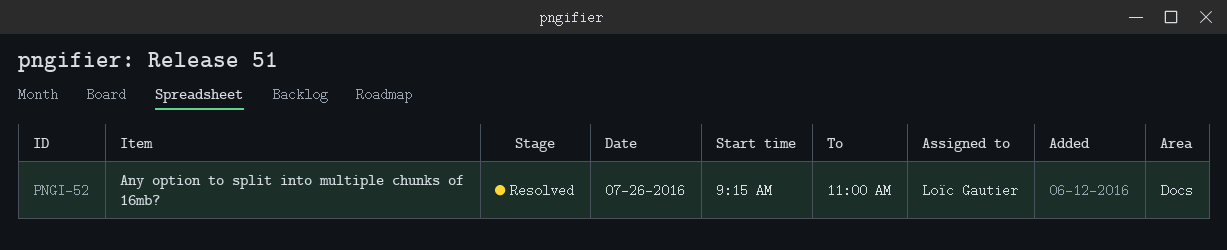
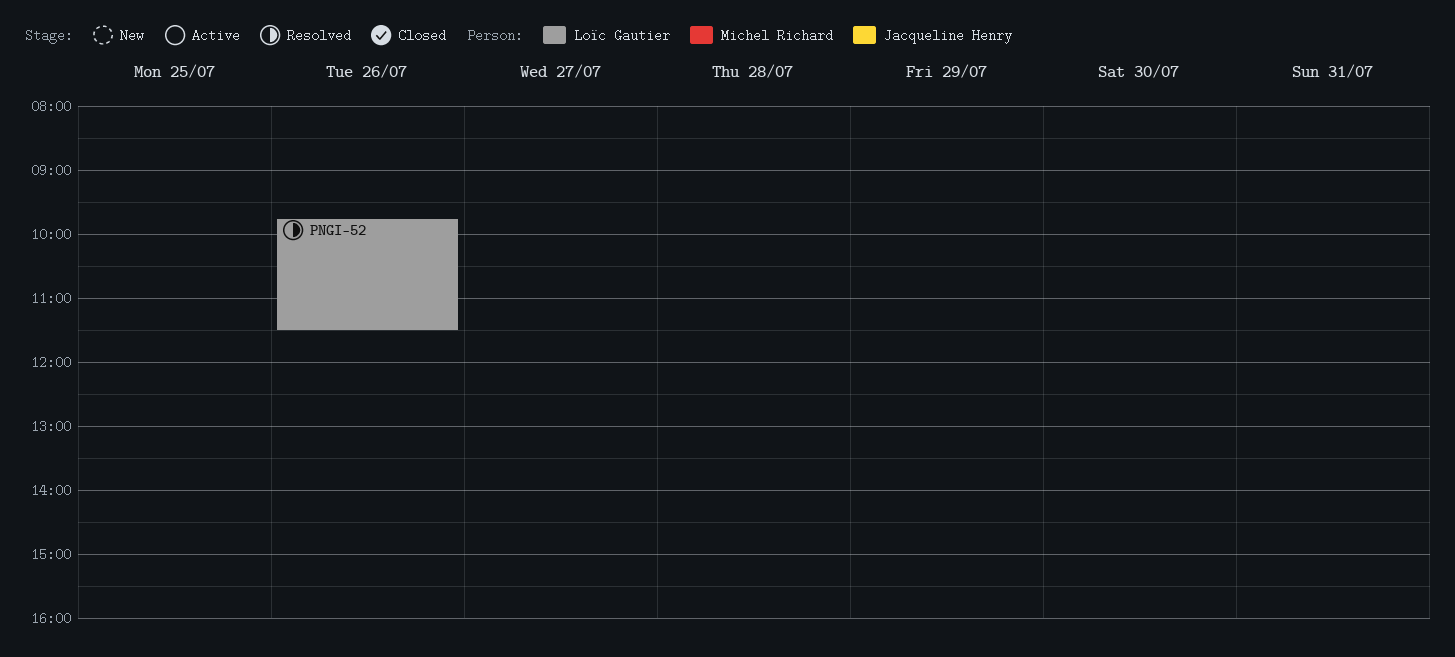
PNGI-52, begins: 09:15 -> 09:45
PNGI-52, ends: 11:00 -> 11:30

